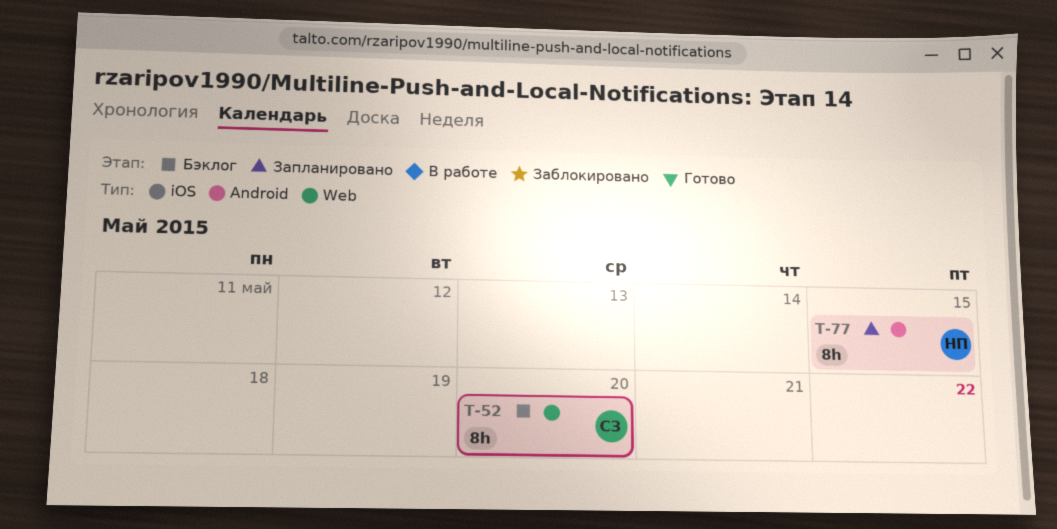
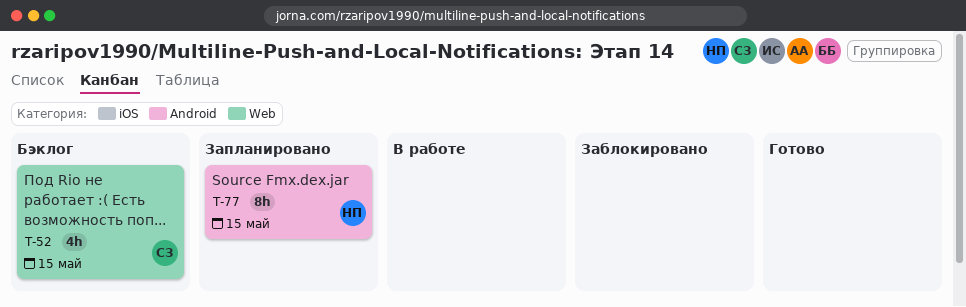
T-52, estimate: 8h -> 4h
T-52, due: May 20 -> May 15

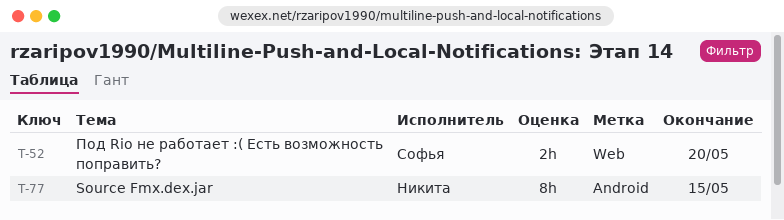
T-52, estimate: 4h -> 2h
T-52, due: May 15 -> May 20

